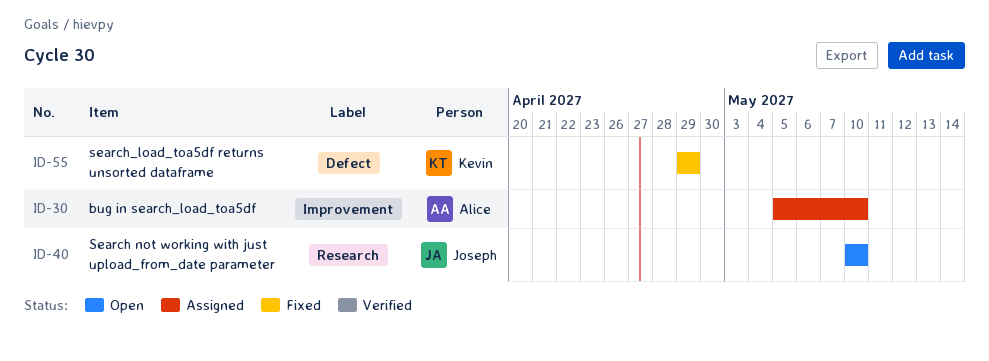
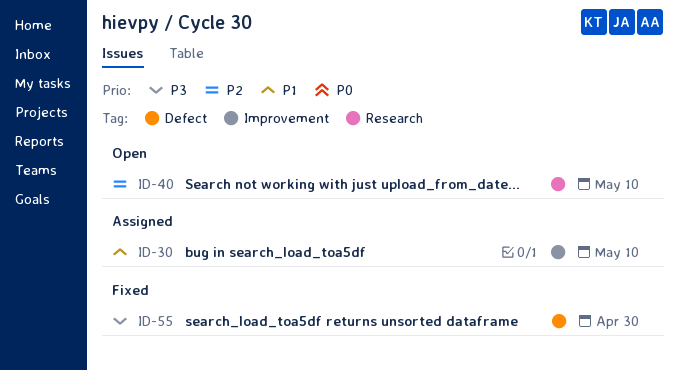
ID-55, due: Apr 29 -> Apr 30

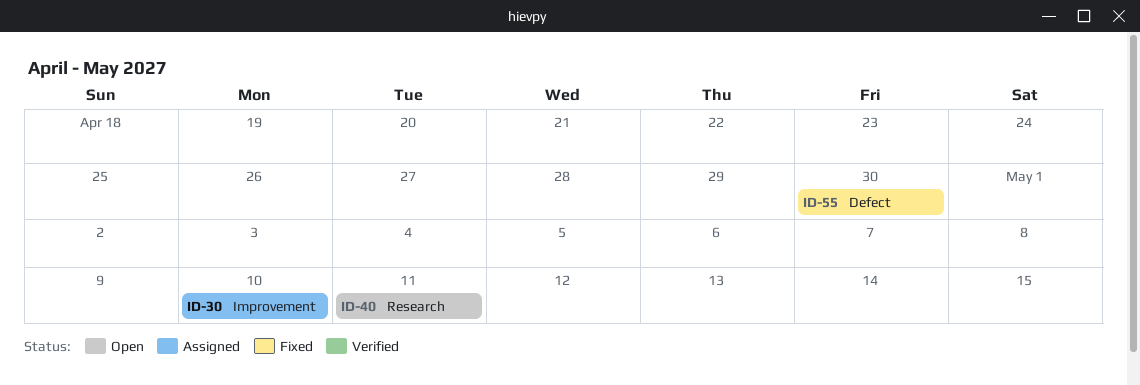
ID-40, due: May 10 -> May 11

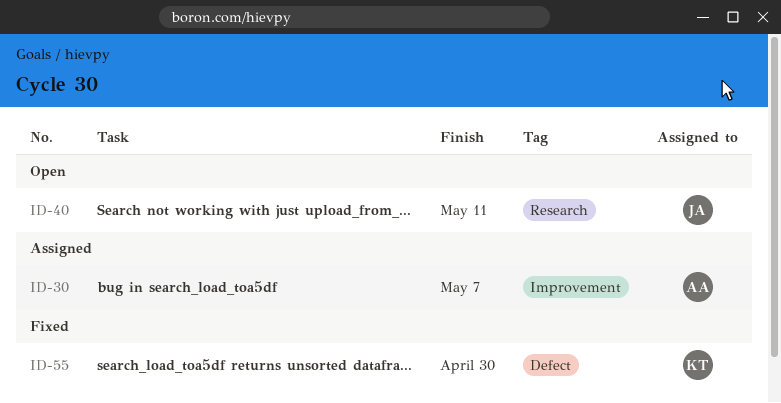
ID-30, due: May 10 -> May 7

